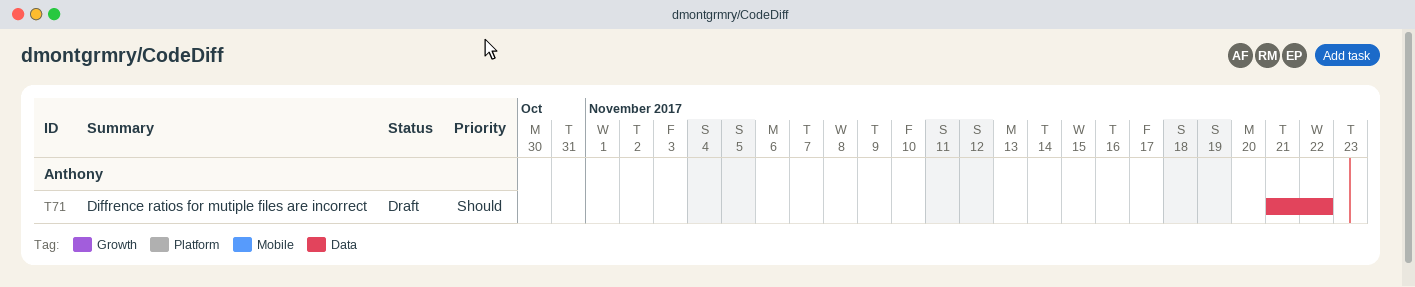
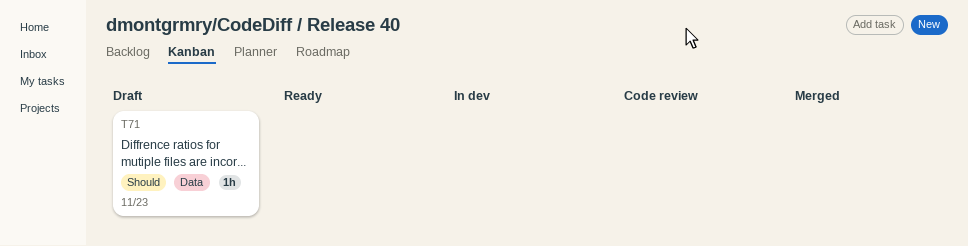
T71, due: Nov 22 -> Nov 23

